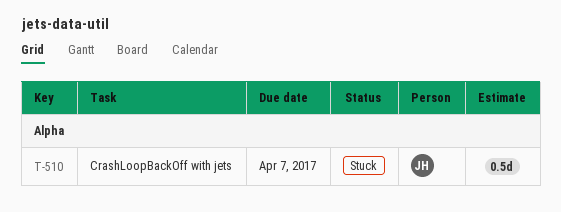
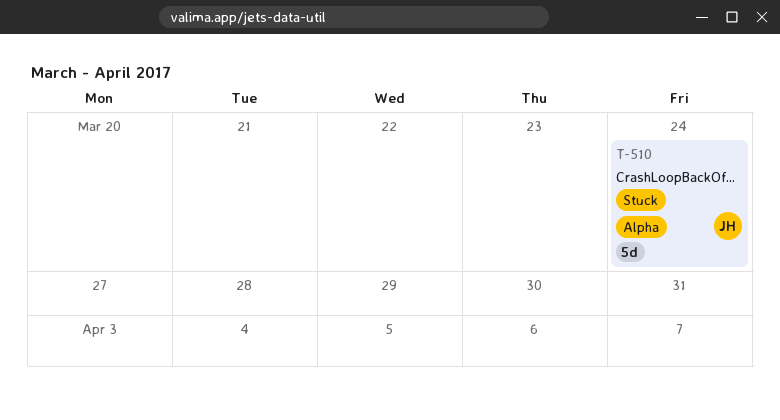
T-510, estimate: 0.5d -> 5d
T-510, due: Apr 7 -> Mar 24

